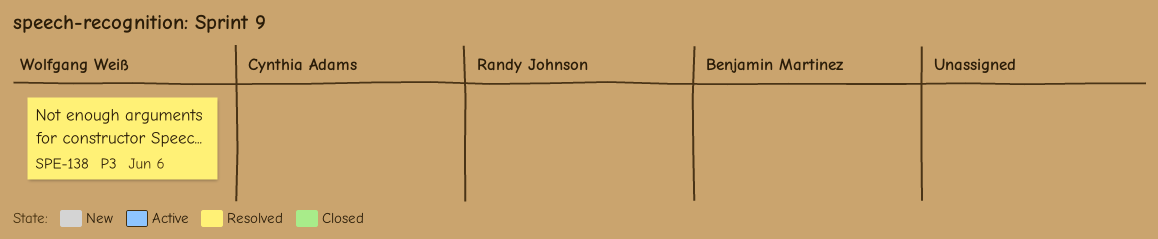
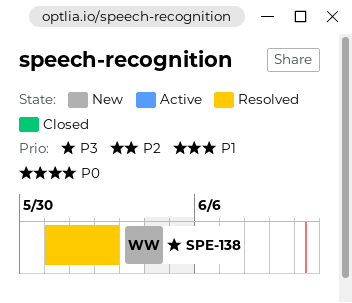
SPE-138, due: Jun 6 -> Jun 2

